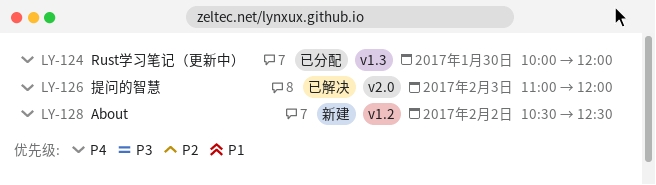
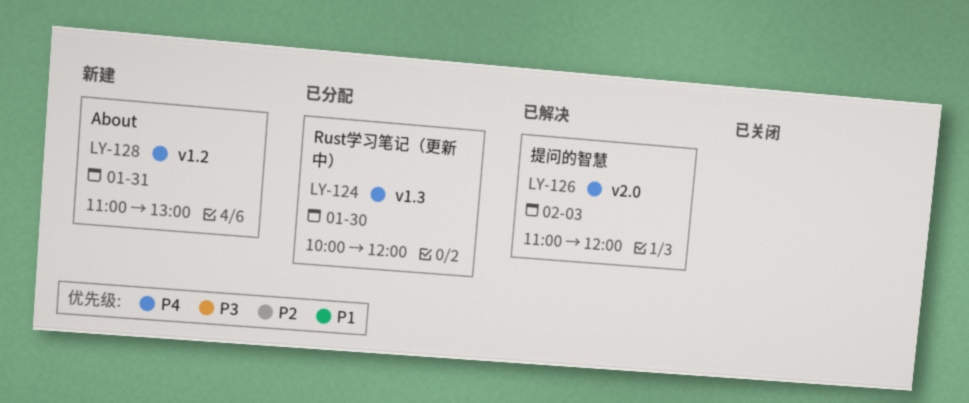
LY-128, day: Feb 2 -> Jan 31
LY-128, begins: 10:30 -> 11:00
LY-128, ends: 12:30 -> 13:00

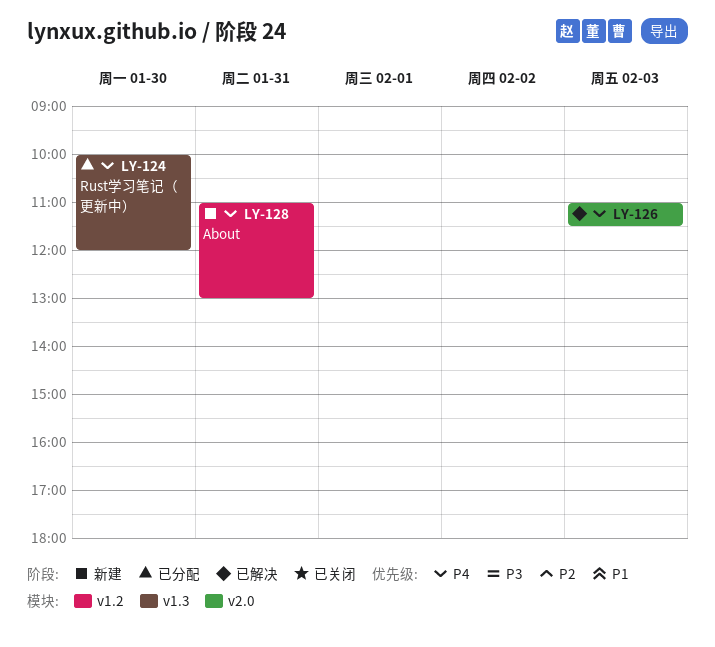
LY-126, ends: 12:00 -> 11:30

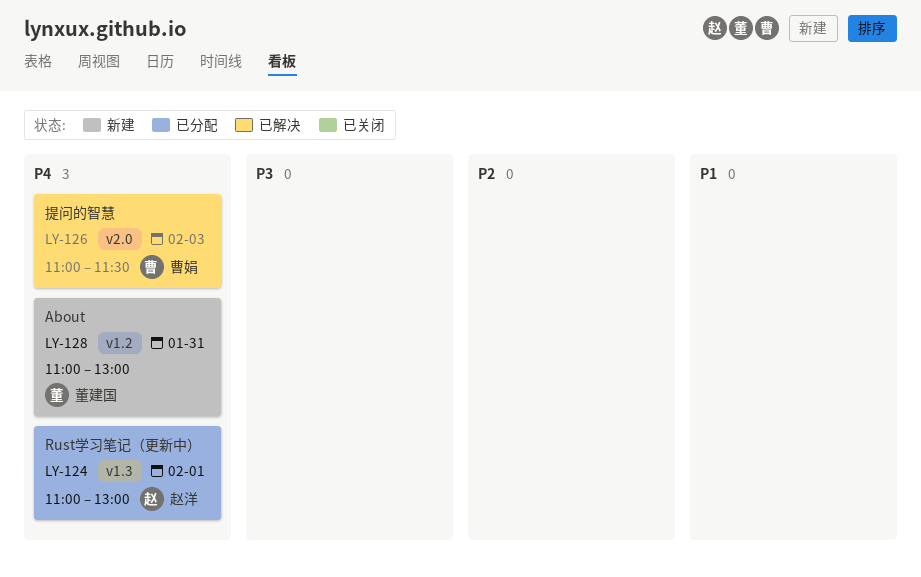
LY-124, day: Jan 30 -> Feb 1
LY-124, begins: 10:00 -> 11:00
LY-124, ends: 12:00 -> 13:00

